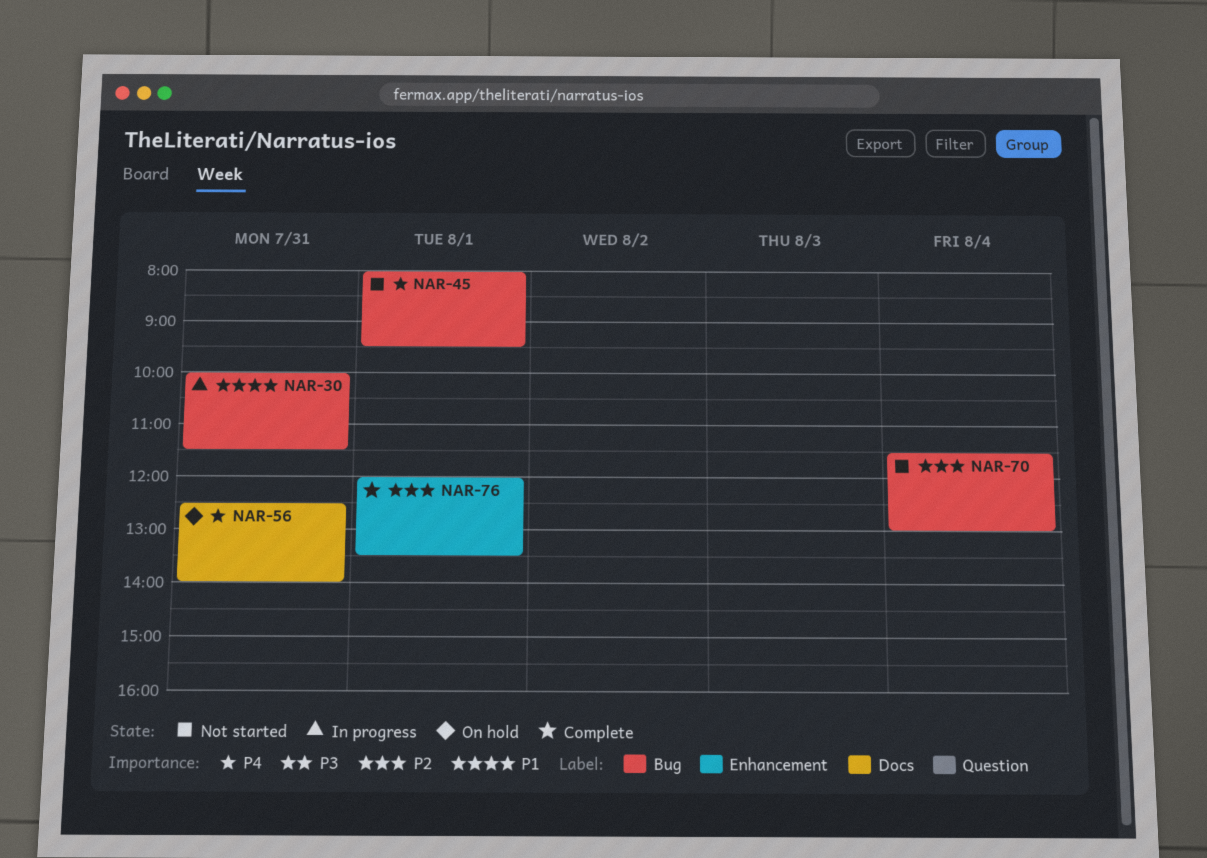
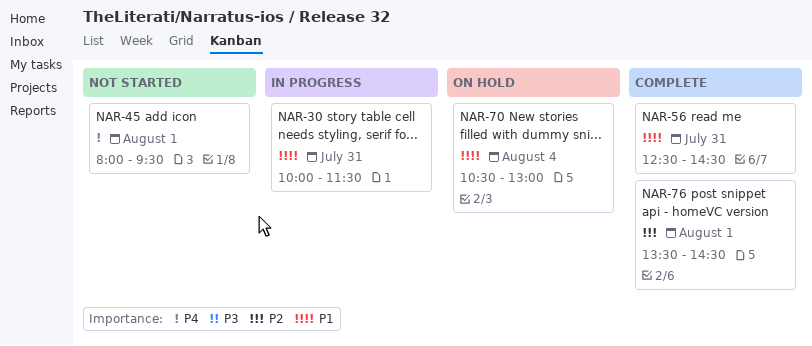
NAR-56, status: On hold -> Complete
NAR-56, priority: P4 -> P1
NAR-56, ends: 14:00 -> 14:30
NAR-70, status: Not started -> On hold
NAR-70, priority: P2 -> P1
NAR-70, begins: 11:30 -> 10:30
NAR-76, begins: 12:00 -> 13:30
NAR-76, ends: 13:30 -> 14:30

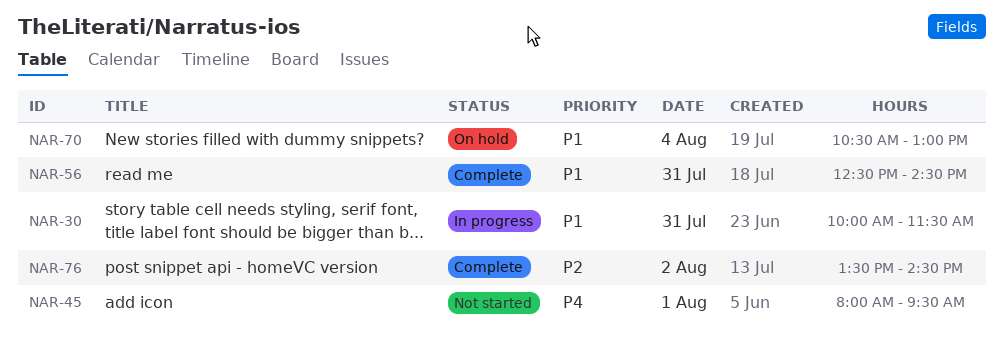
NAR-76, day: Aug 1 -> Aug 2

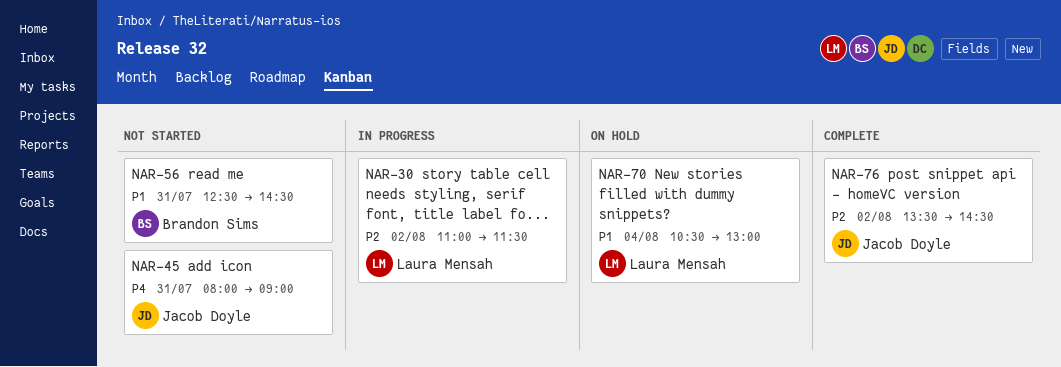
NAR-30, priority: P1 -> P2
NAR-30, day: Jul 31 -> Aug 2
NAR-30, begins: 10:00 -> 11:00
NAR-45, day: Aug 1 -> Jul 31
NAR-45, ends: 09:30 -> 09:00
NAR-56, status: Complete -> Not started

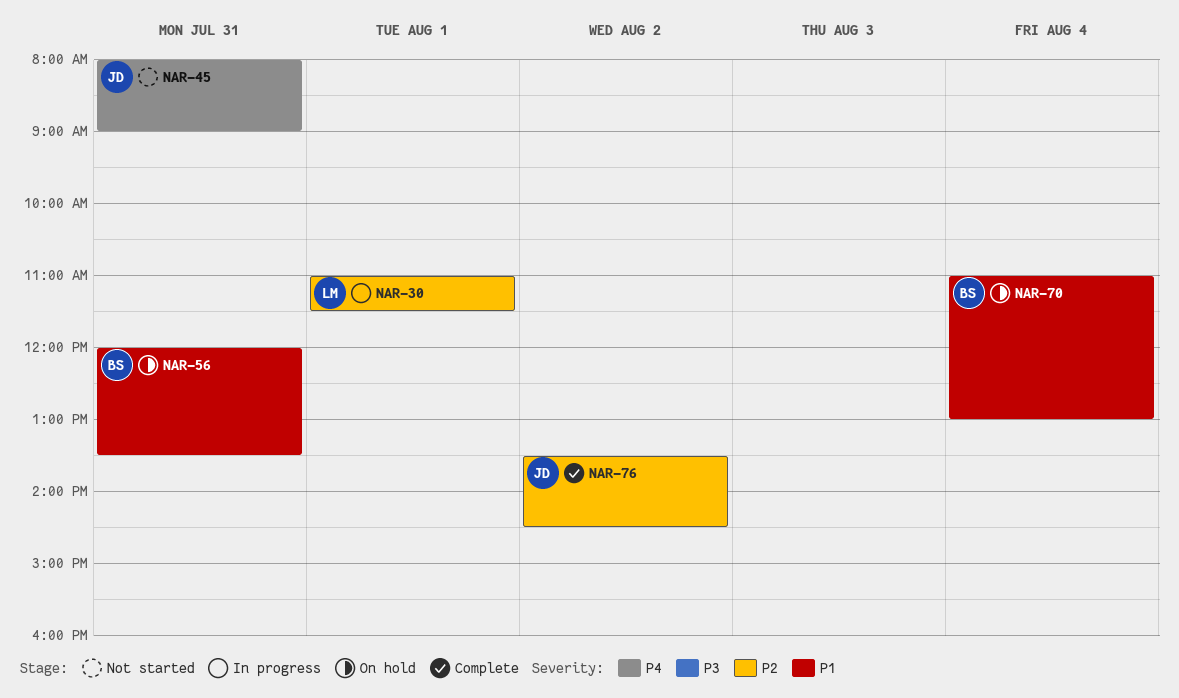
NAR-30, day: Aug 2 -> Aug 1
NAR-56, status: Not started -> On hold
NAR-56, begins: 12:30 -> 12:00
NAR-56, ends: 14:30 -> 13:30
NAR-70, owner: Laura Mensah -> Brandon Sims
NAR-70, begins: 10:30 -> 11:00

